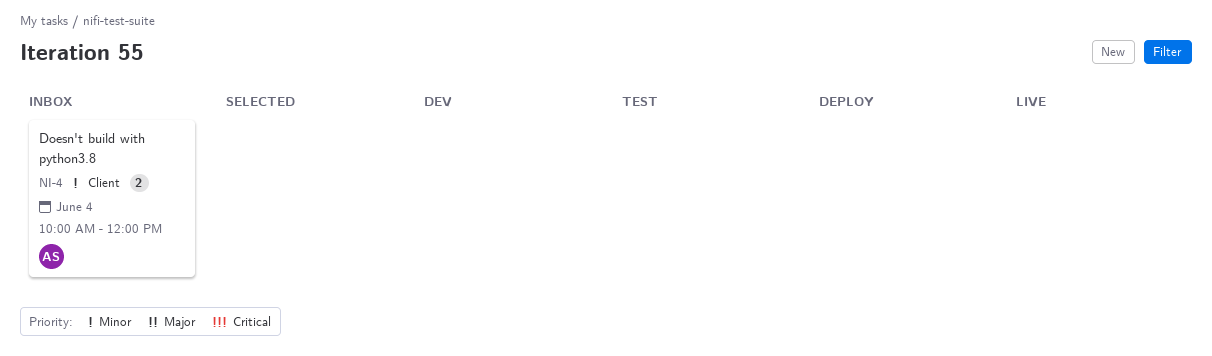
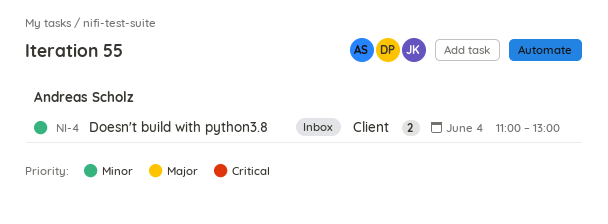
NI-4, begins: 10:00 -> 11:00
NI-4, ends: 12:00 -> 13:00

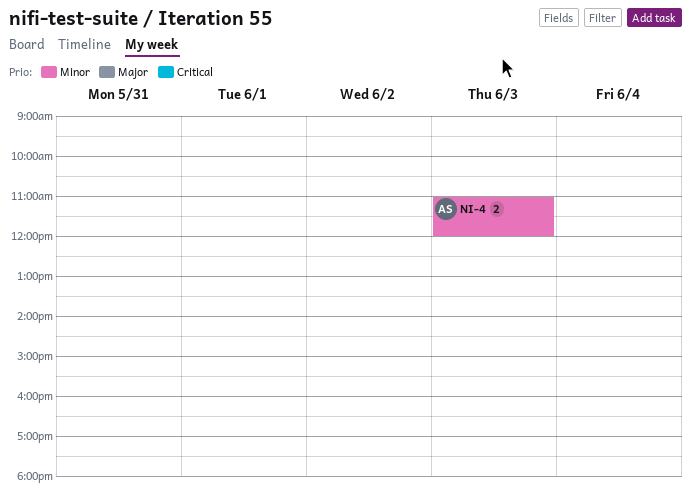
NI-4, day: Jun 4 -> Jun 3
NI-4, ends: 13:00 -> 12:00

